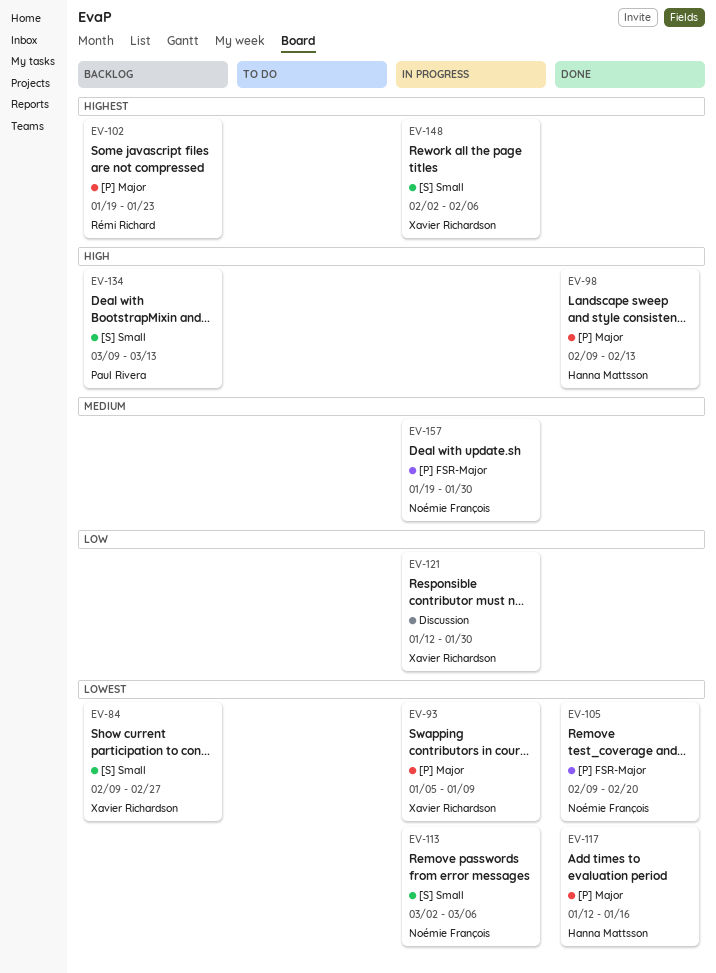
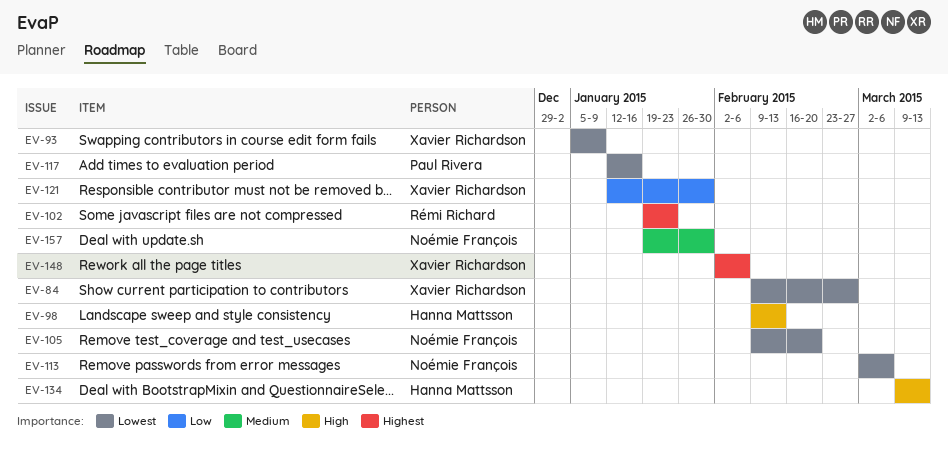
EV-117, owner: Hanna Mattsson -> Paul Rivera
EV-134, owner: Paul Rivera -> Hanna Mattsson

